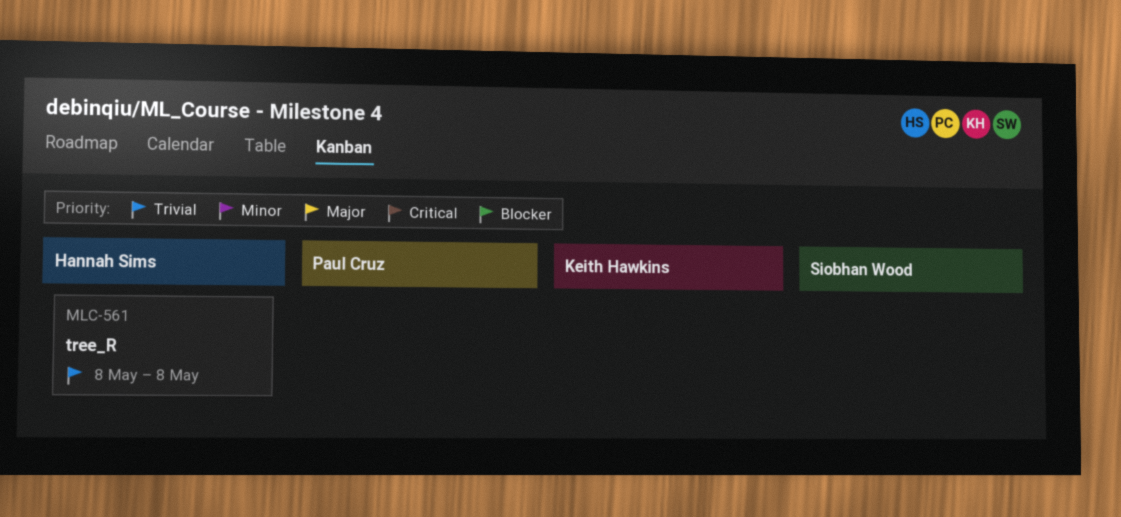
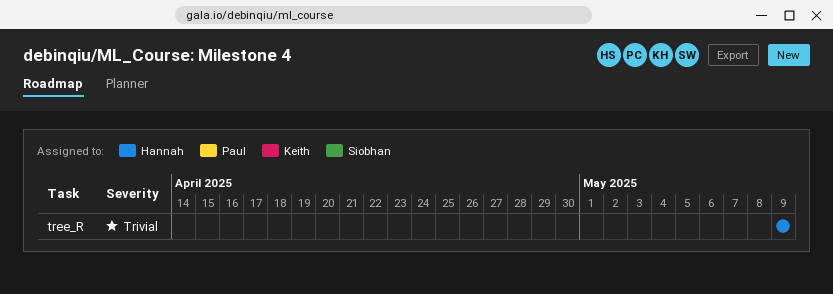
tree_R, start: May 8 -> May 9
tree_R, due: May 8 -> May 9

